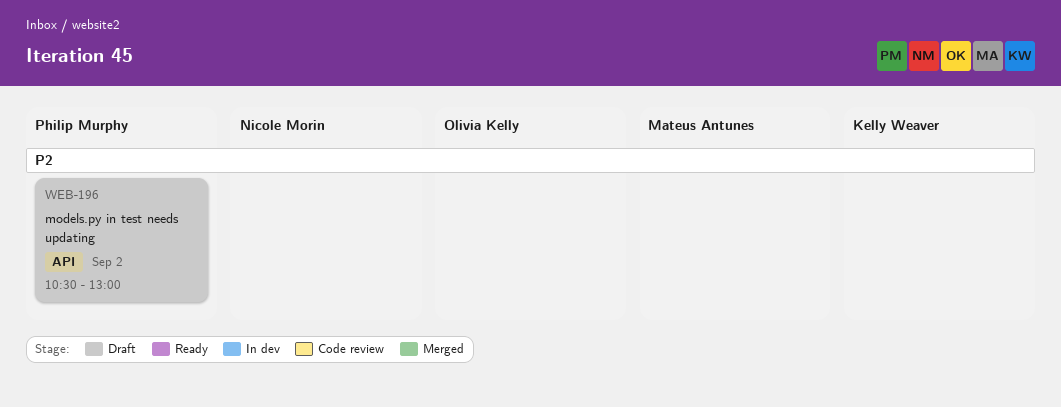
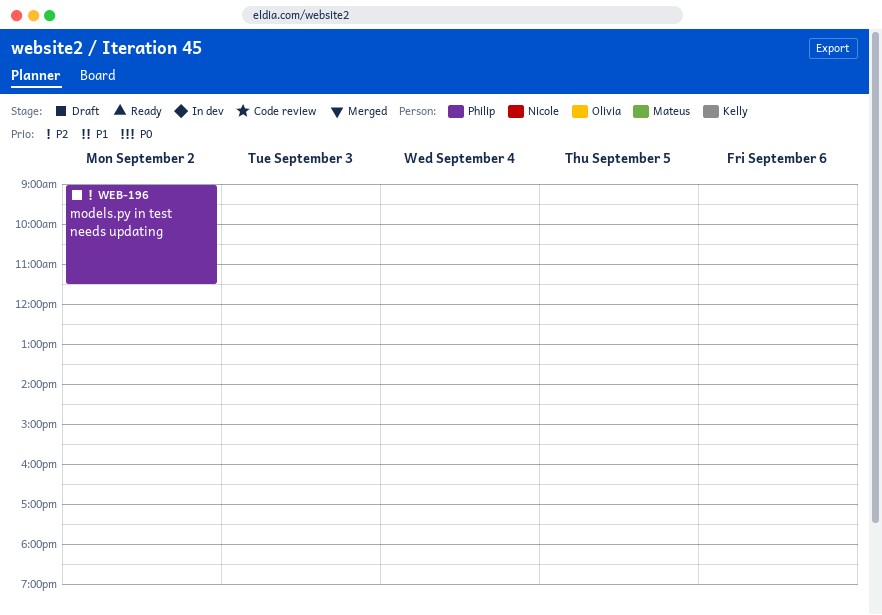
WEB-196, begins: 10:30 -> 09:00
WEB-196, ends: 13:00 -> 11:30

